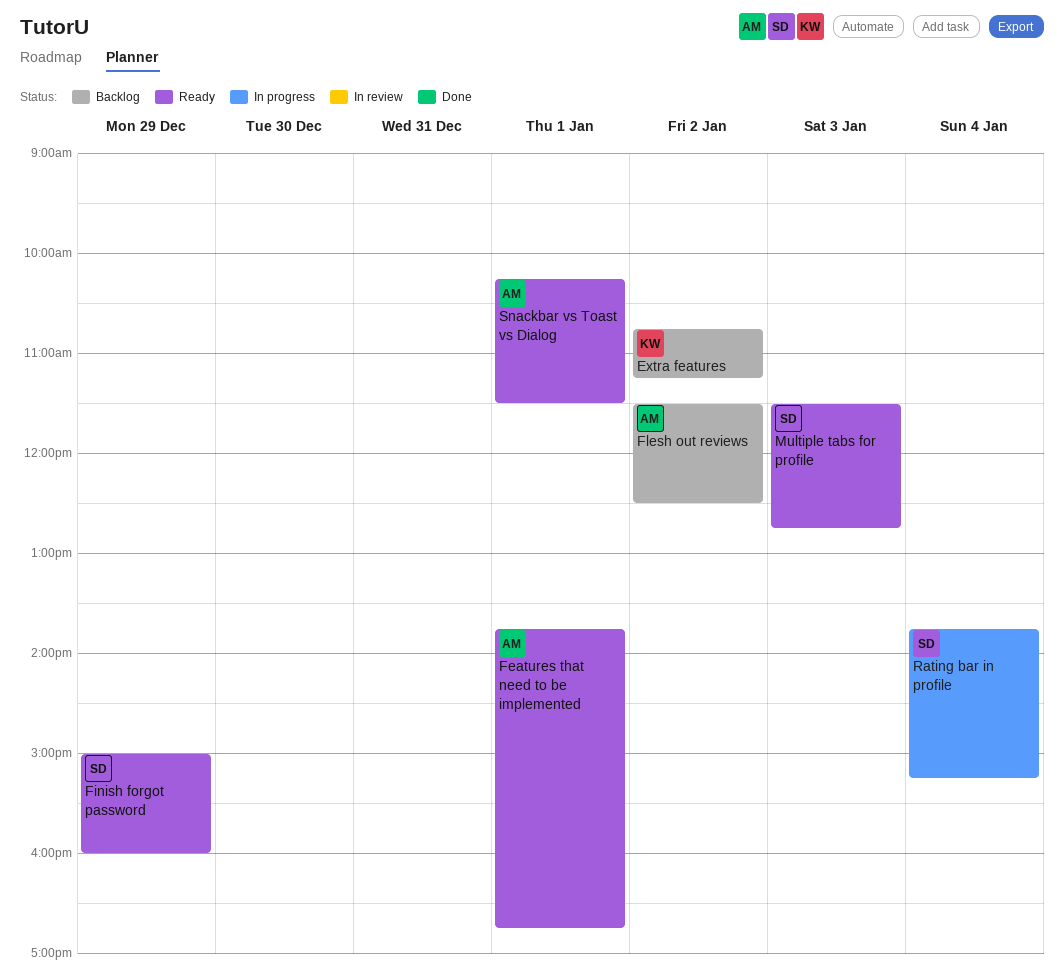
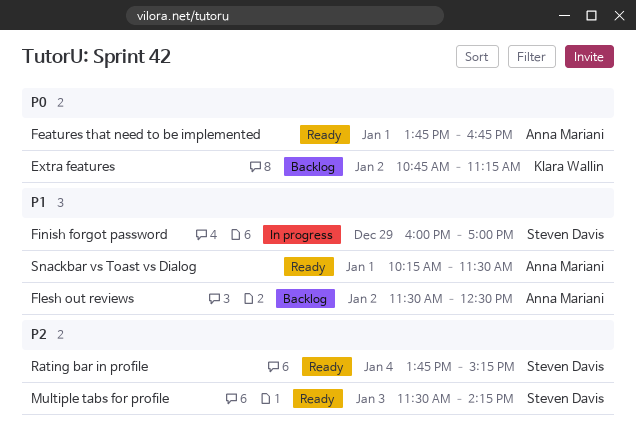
Finish forgot password, status: Ready -> In progress
Finish forgot password, begins: 15:00 -> 16:00
Finish forgot password, ends: 16:00 -> 17:00
Multiple tabs for profile, ends: 12:45 -> 14:15
Rating bar in profile, status: In progress -> Ready

